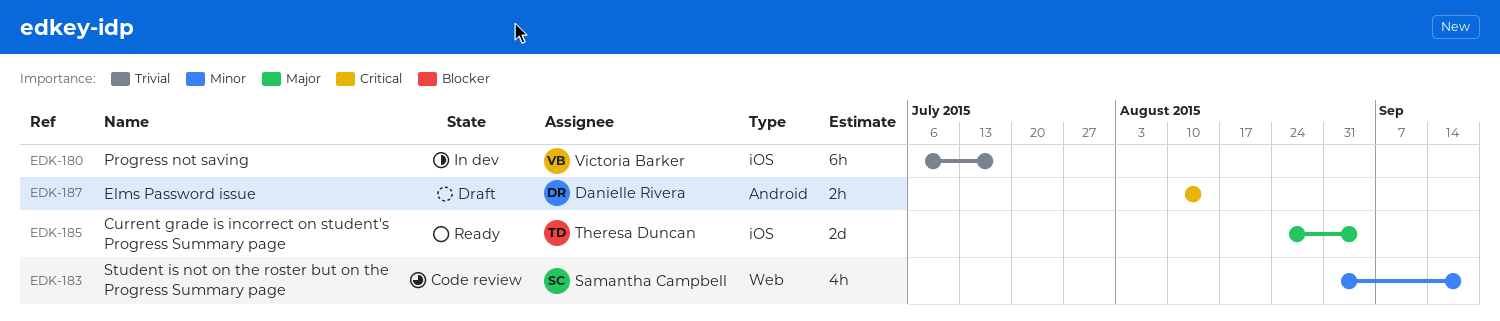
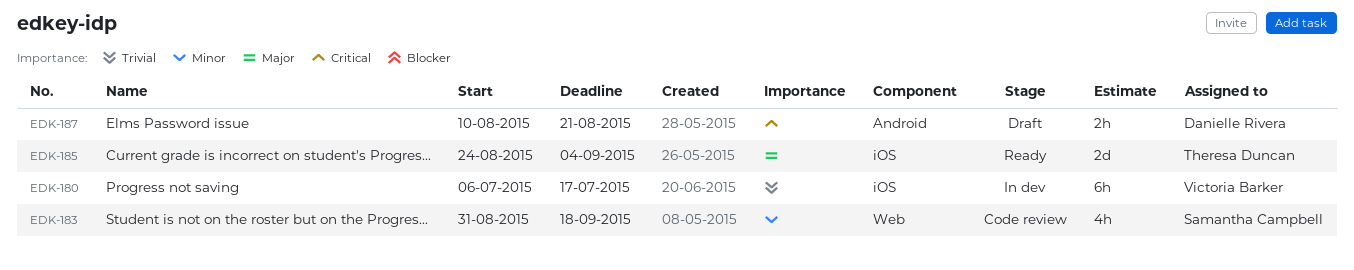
EDK-187, due: Aug 14 -> Aug 21

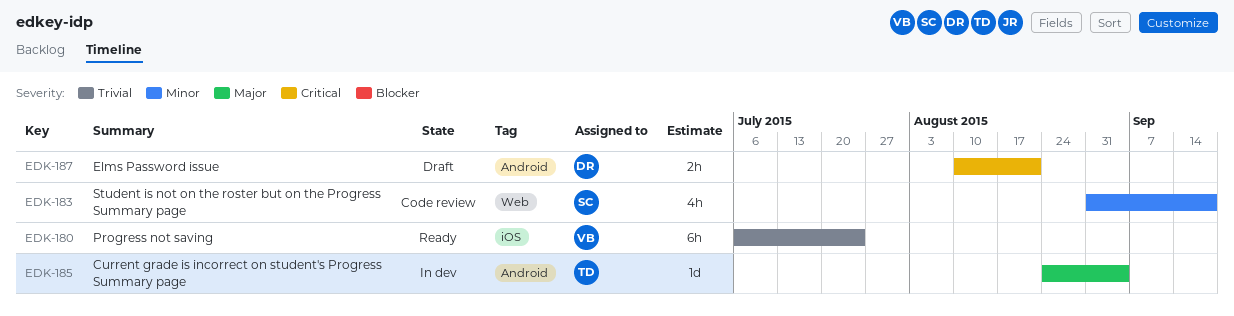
EDK-180, status: In dev -> Ready
EDK-180, due: Jul 17 -> Jul 24
EDK-185, status: Ready -> In dev
EDK-185, label: iOS -> Android
EDK-185, estimate: 2d -> 1d

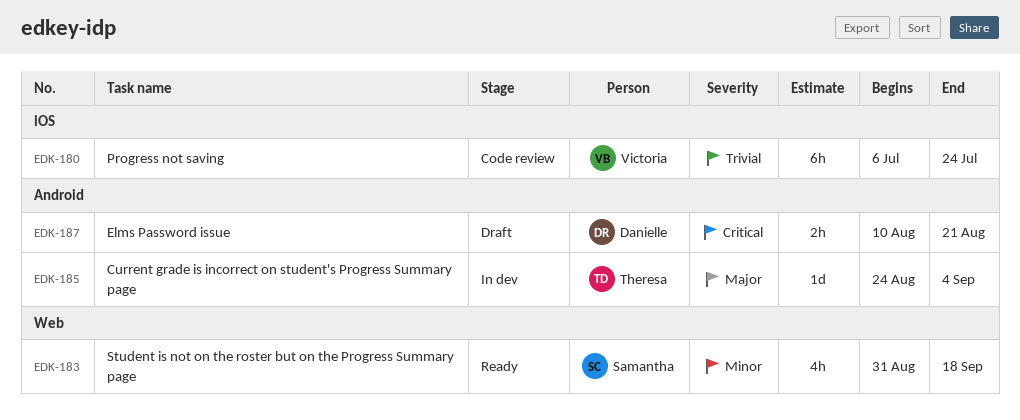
EDK-180, status: Ready -> Code review
EDK-183, status: Code review -> Ready

